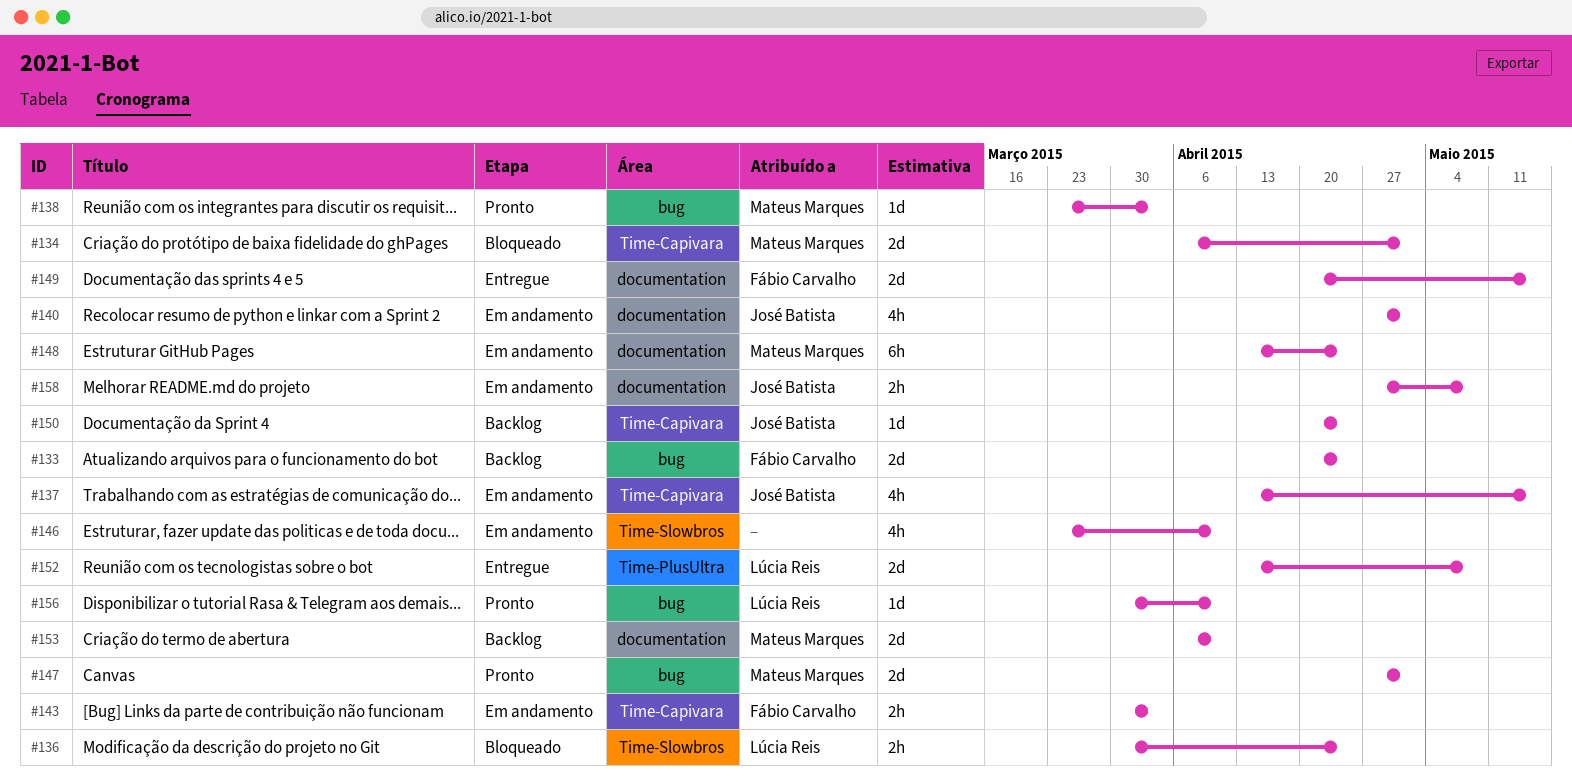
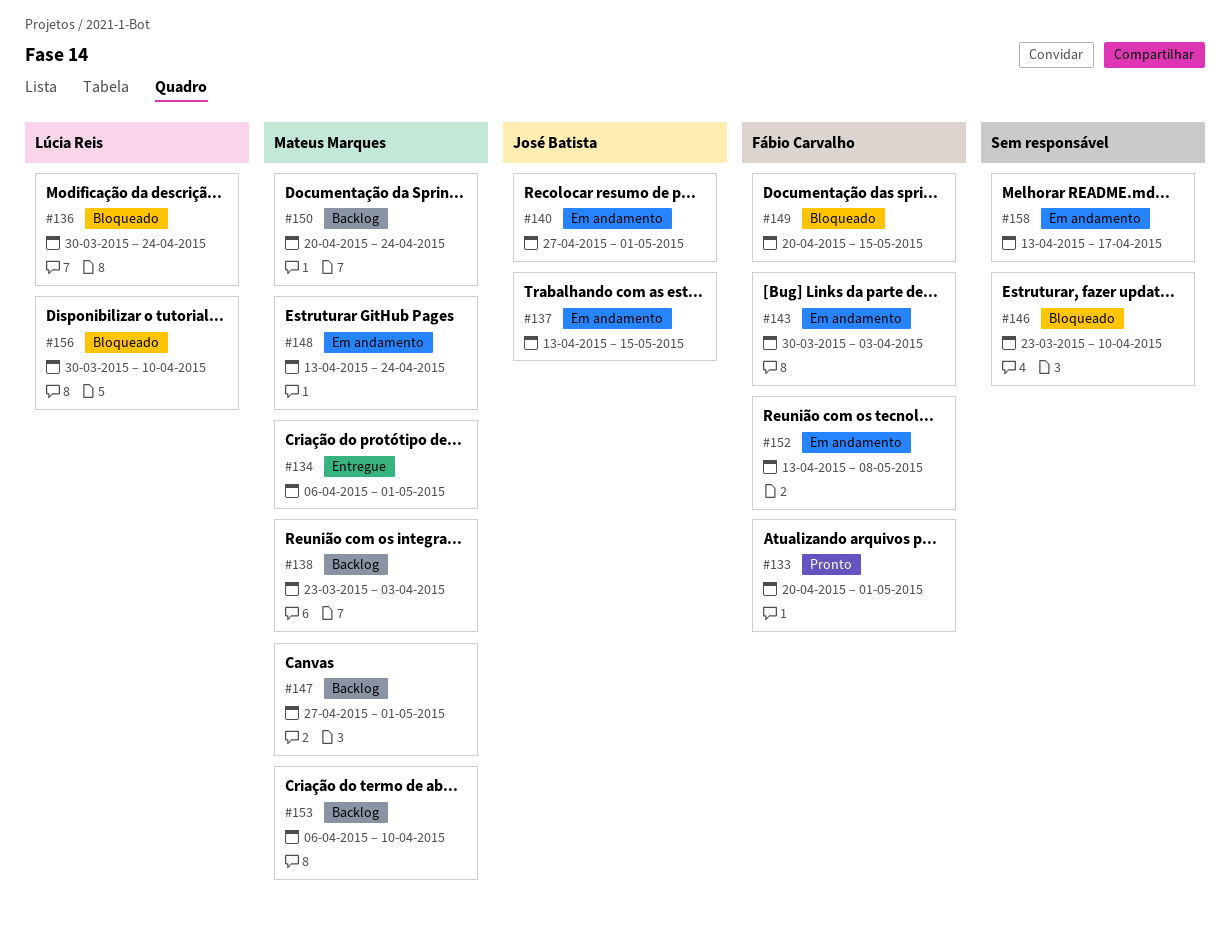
#133, status: Backlog -> Pronto
#133, due: Apr 24 -> May 1
#134, status: Bloqueado -> Entregue
#138, status: Pronto -> Backlog
#146, status: Em andamento -> Bloqueado
#147, status: Pronto -> Backlog
#149, status: Entregue -> Bloqueado
#150, owner: José Batista -> Mateus Marques
#152, status: Entregue -> Em andamento
#152, owner: Lúcia Reis -> Fábio Carvalho
#156, status: Pronto -> Bloqueado
#158, owner: José Batista -> none
#158, start: Apr 27 -> Apr 13
#158, due: May 8 -> Apr 17

